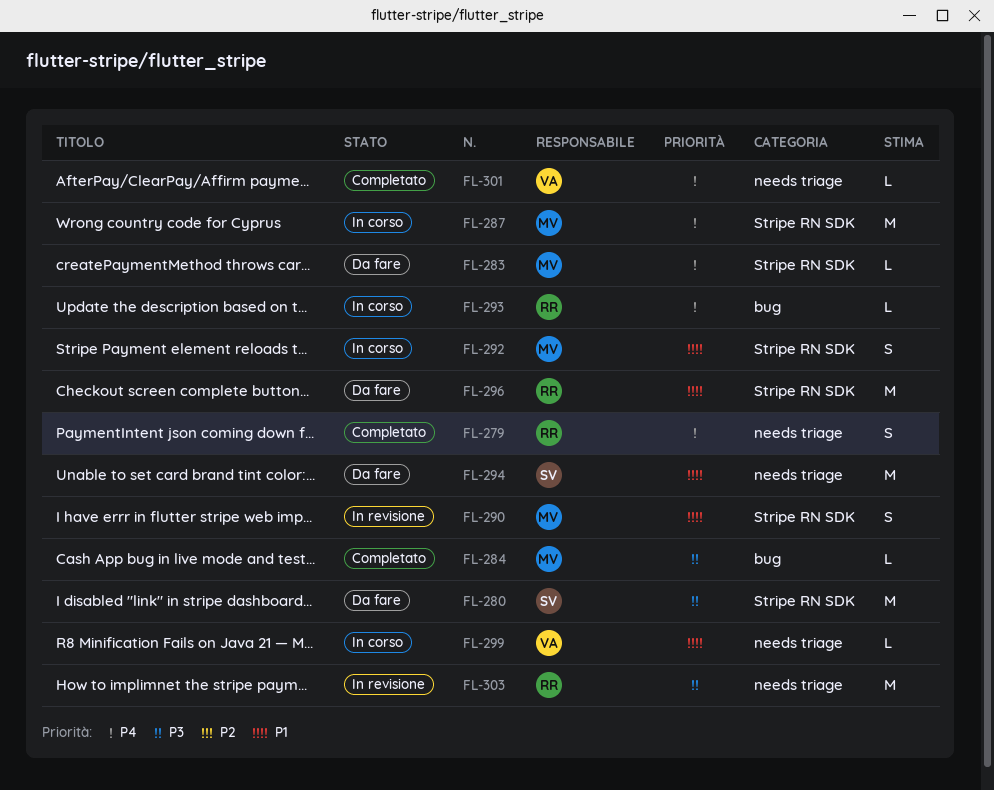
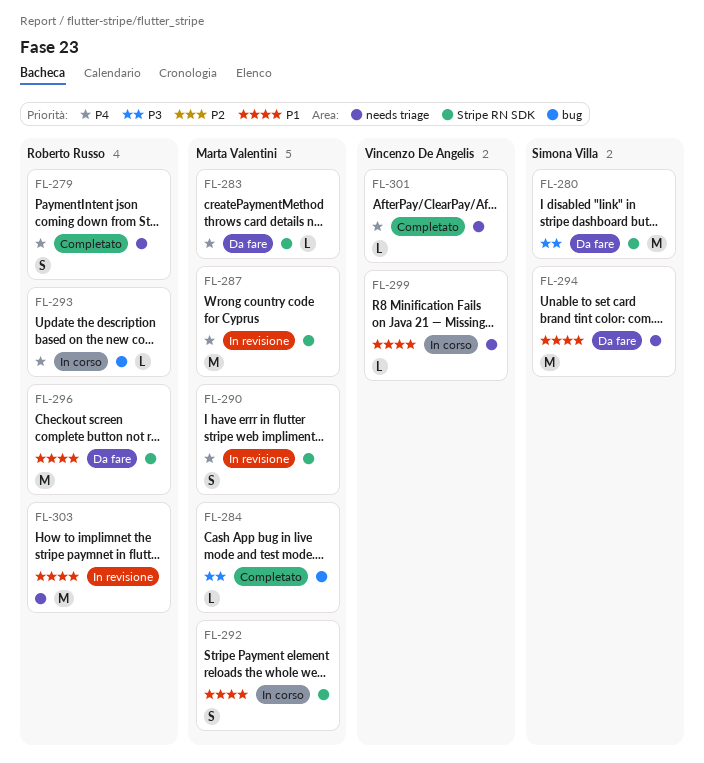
FL-287, status: In corso -> In revisione
FL-290, priority: P1 -> P4
FL-303, priority: P3 -> P1

